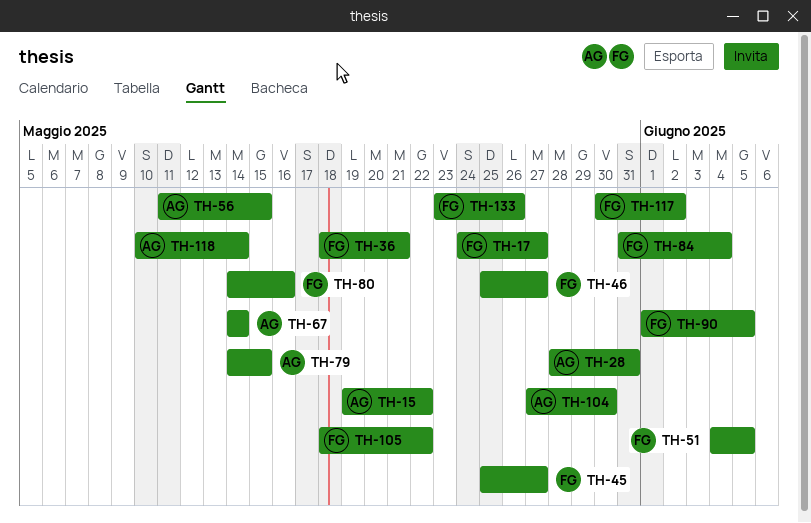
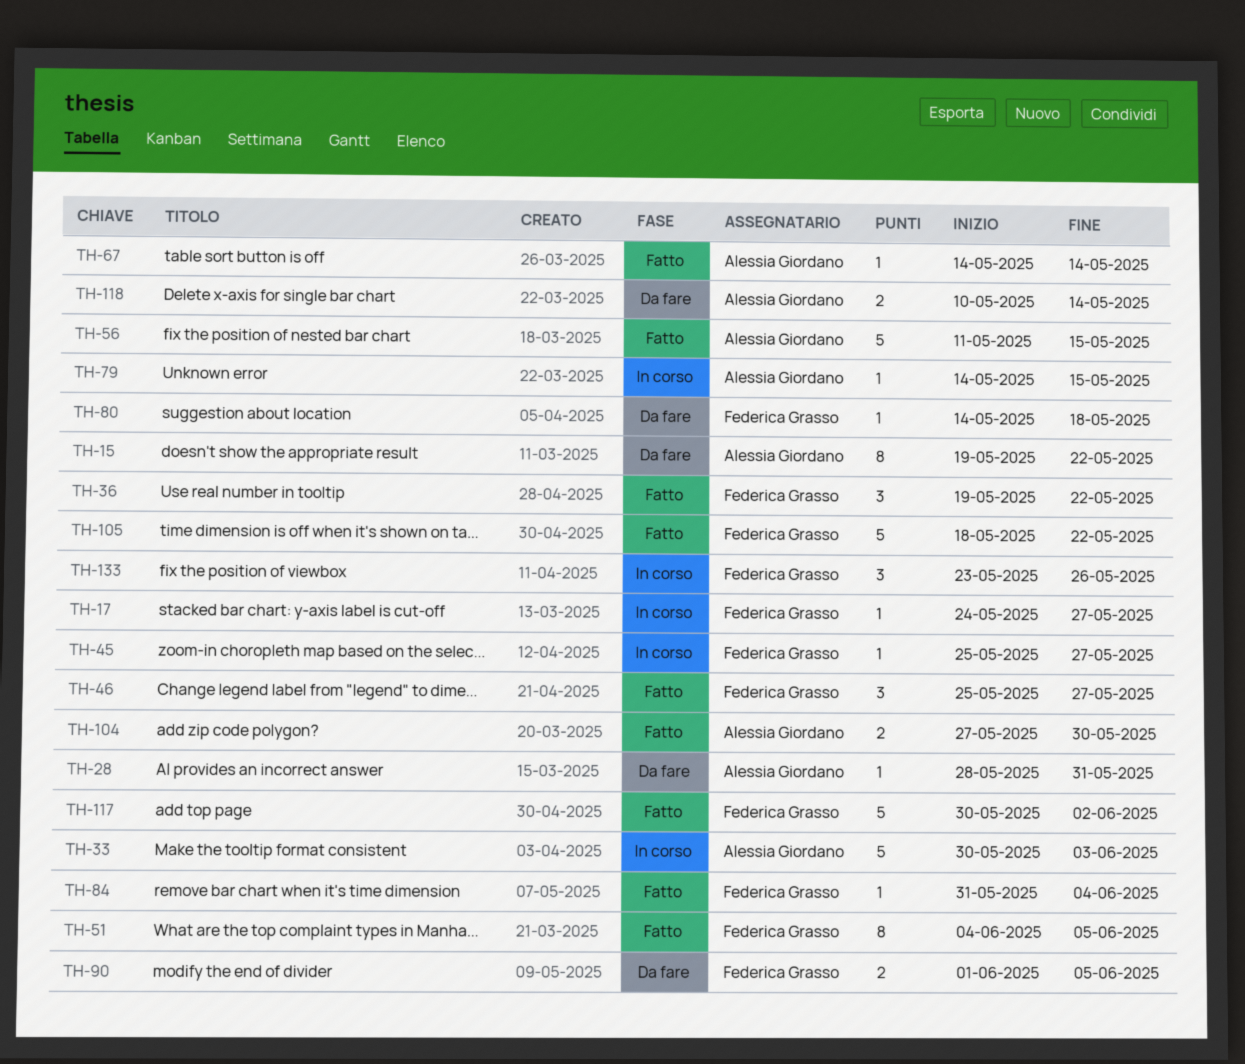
TH-33: none -> present
TH-36, start: May 18 -> May 19
TH-36, due: May 21 -> May 22
TH-80, due: May 16 -> May 18

